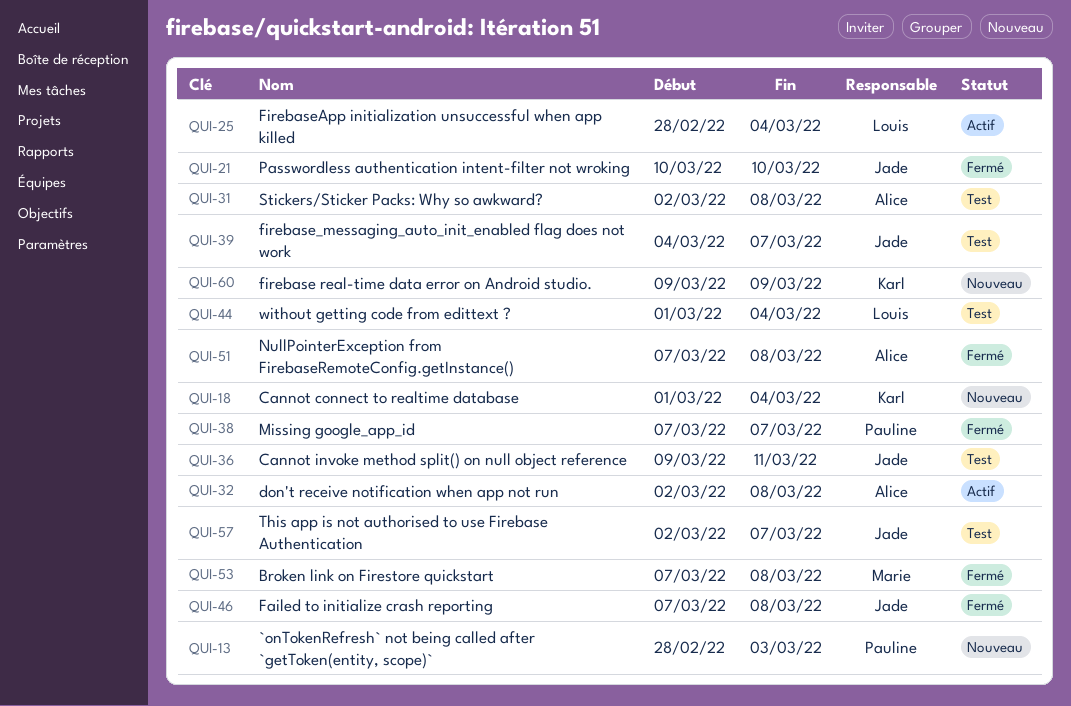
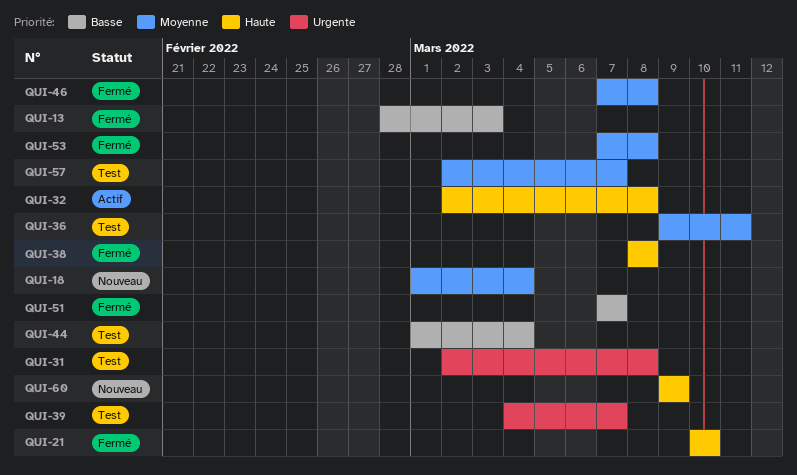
QUI-13, status: Nouveau -> Fermé
QUI-25: present -> none
QUI-38, start: Mar 7 -> Mar 8
QUI-38, due: Mar 7 -> Mar 8
QUI-51, due: Mar 8 -> Mar 7

